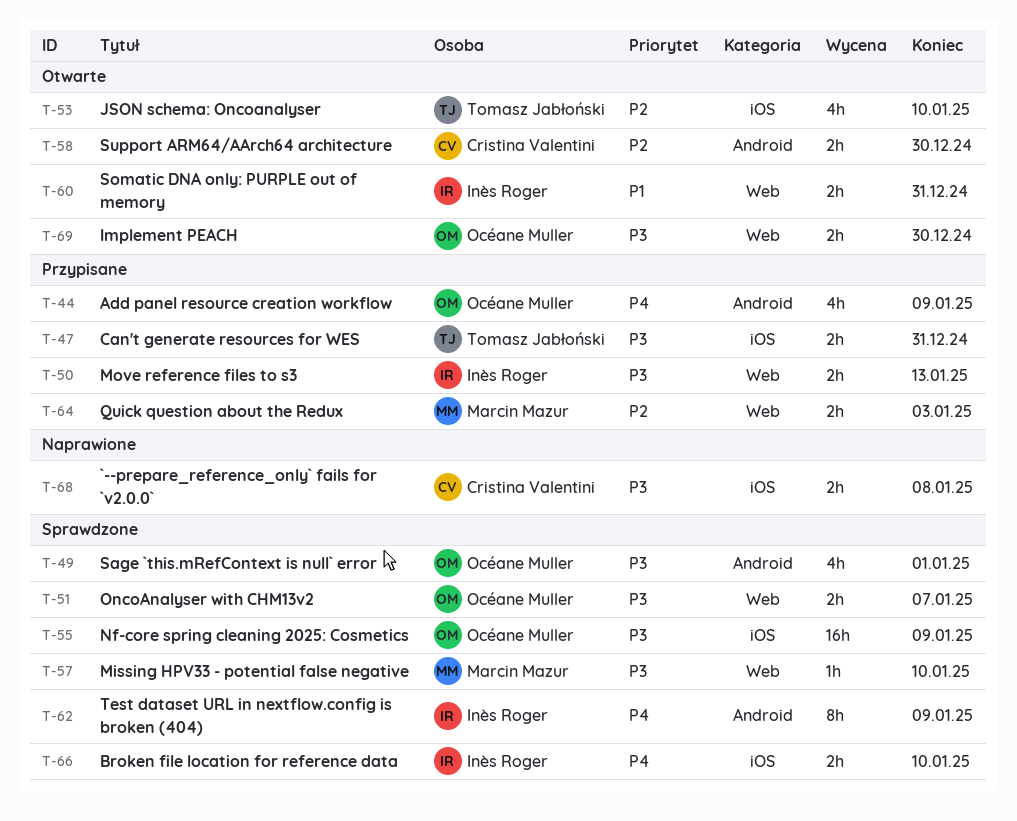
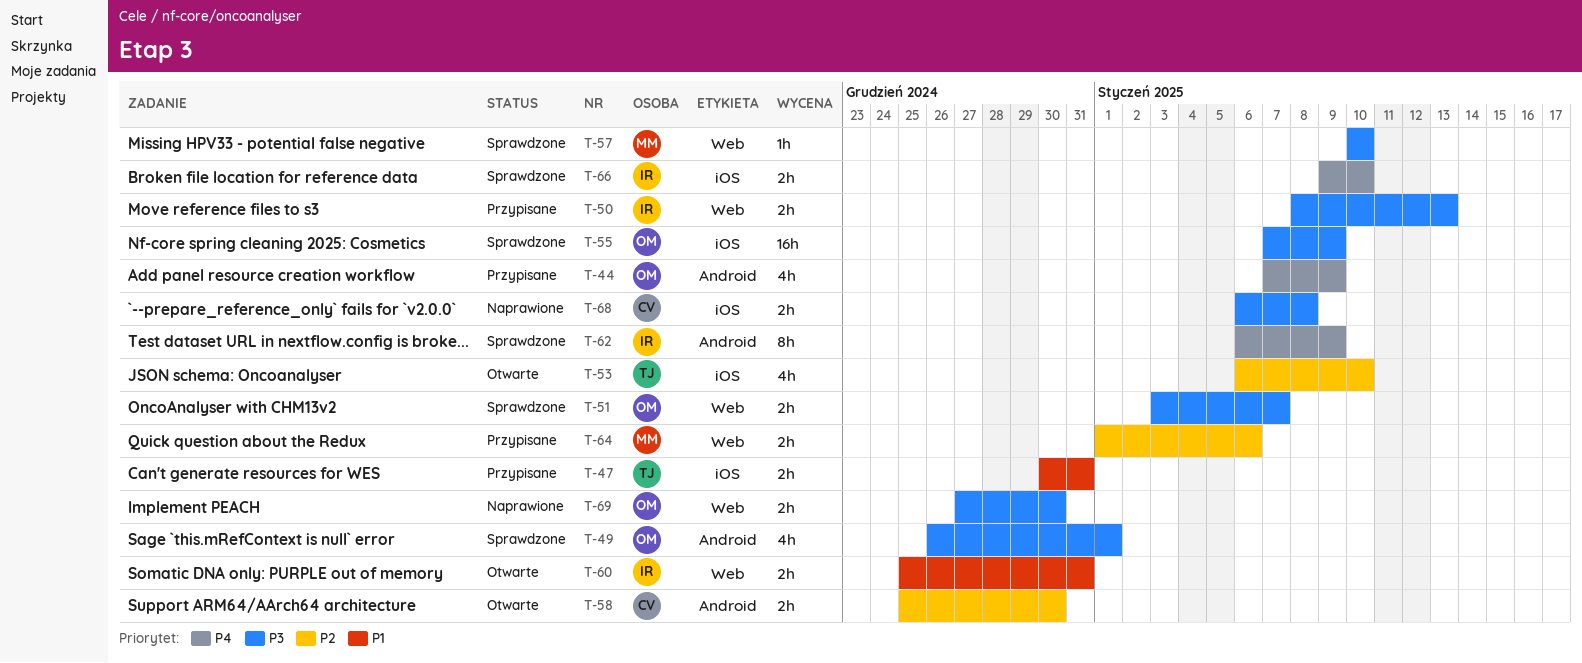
T-47, priority: P3 -> P1
T-64, due: Jan 3 -> Jan 6
T-69, status: Otwarte -> Naprawione

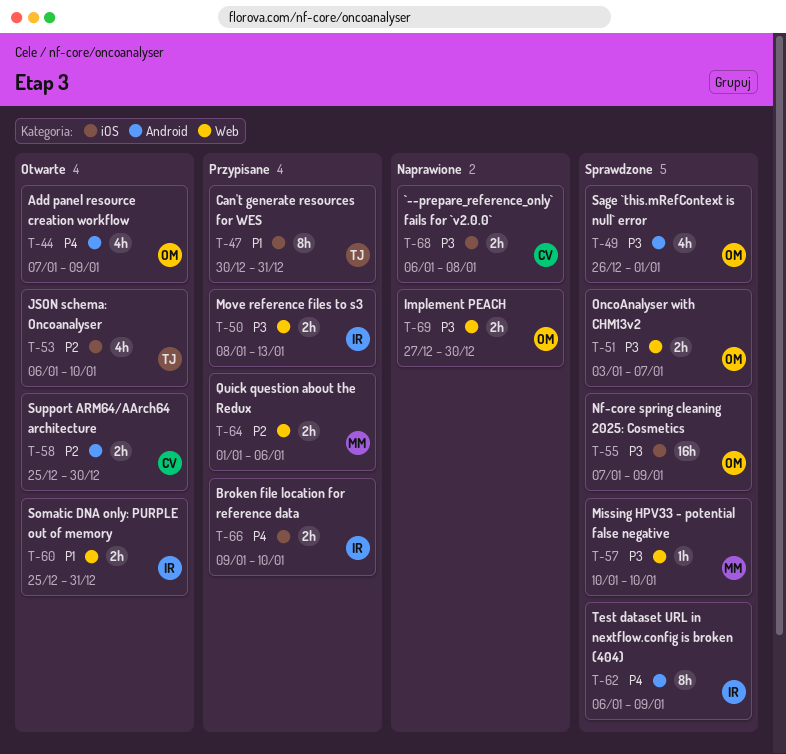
T-44, status: Przypisane -> Otwarte
T-47, estimate: 2h -> 8h
T-66, status: Sprawdzone -> Przypisane

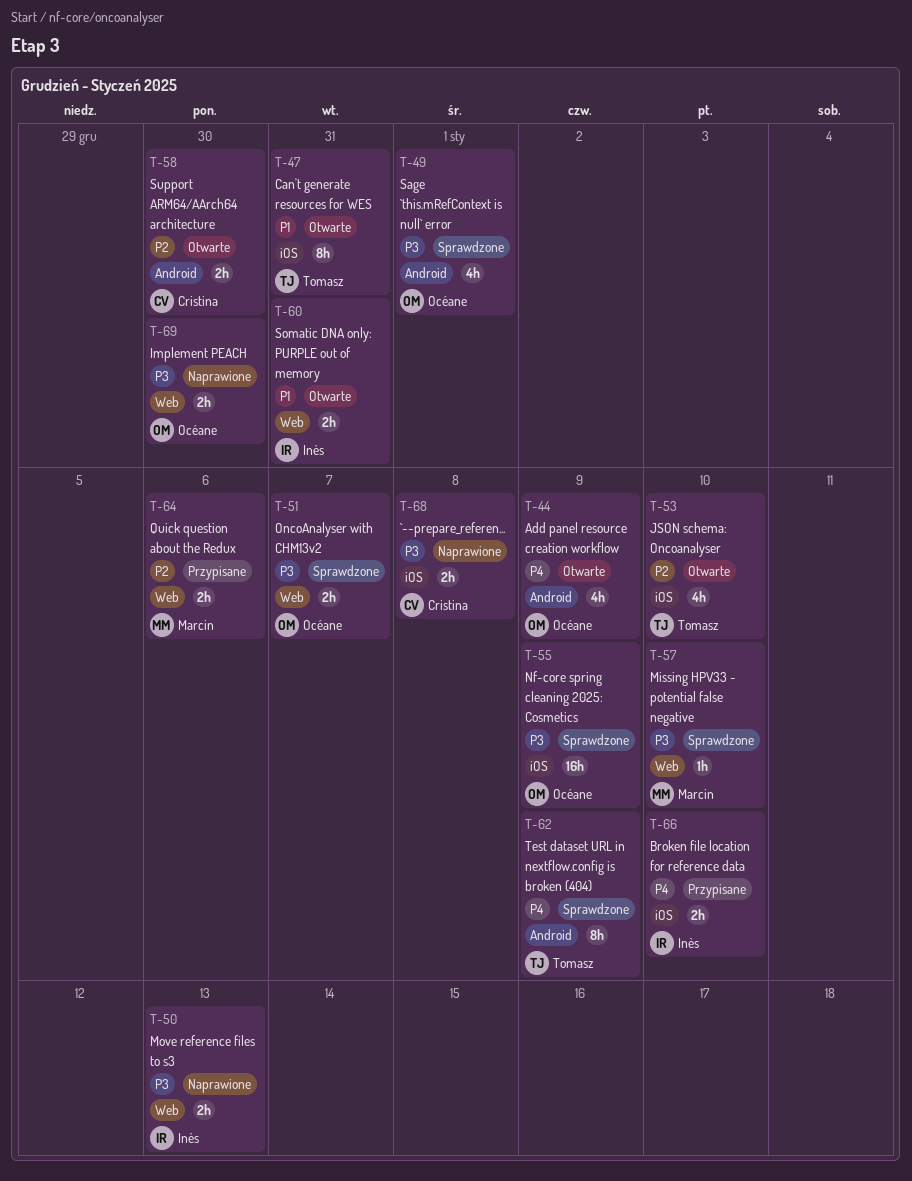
T-47, status: Przypisane -> Otwarte
T-50, status: Przypisane -> Naprawione
T-62, owner: Inès -> Tomasz

